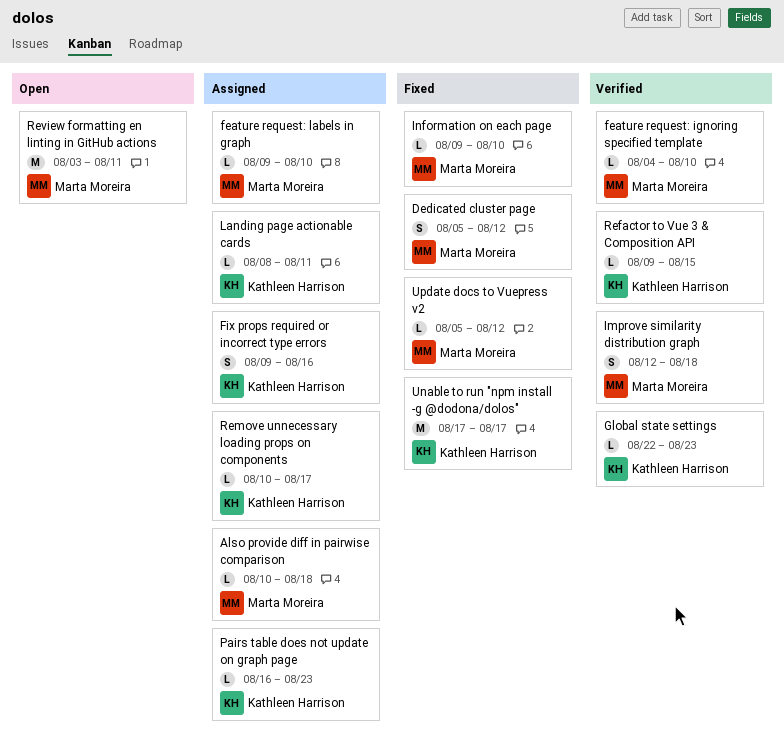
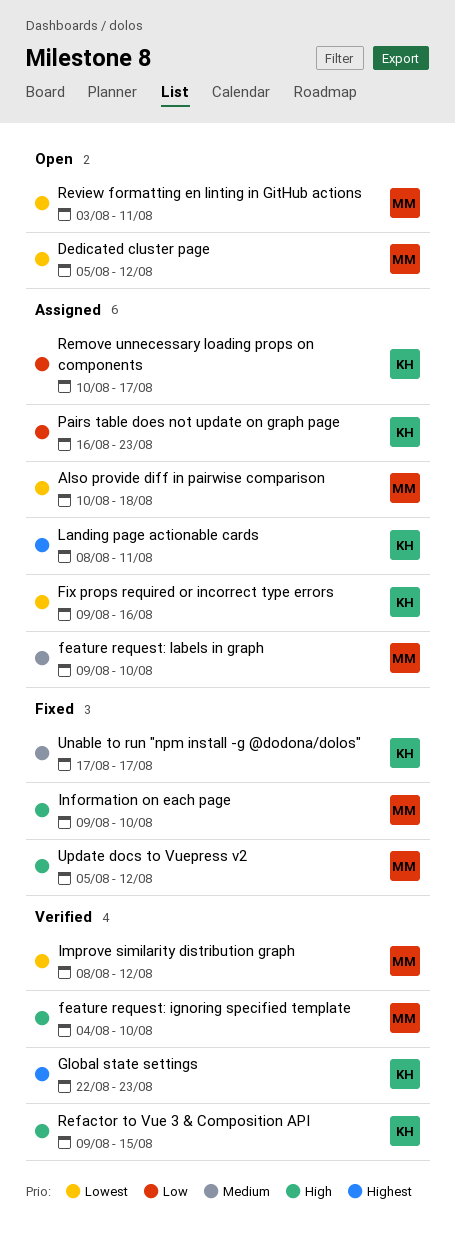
Dedicated cluster page, status: Fixed -> Open
Improve similarity distribution graph, start: Aug 12 -> Aug 8
Improve similarity distribution graph, due: Aug 18 -> Aug 12

